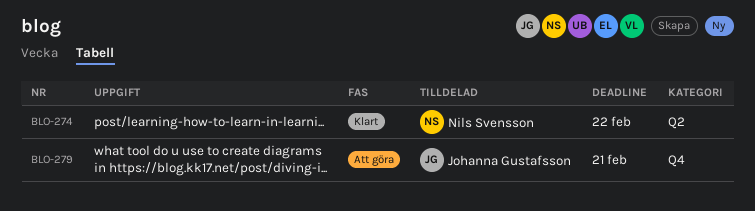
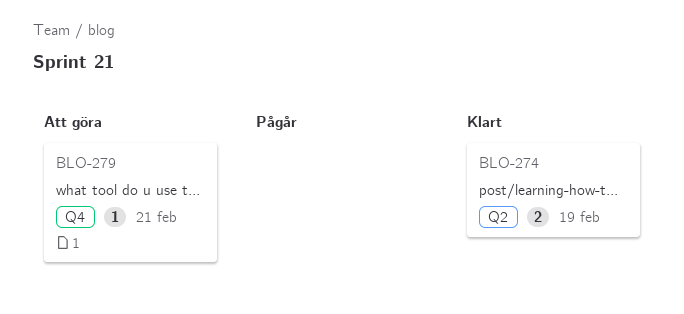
BLO-274, due: Feb 22 -> Feb 19

